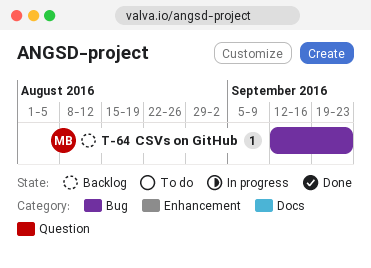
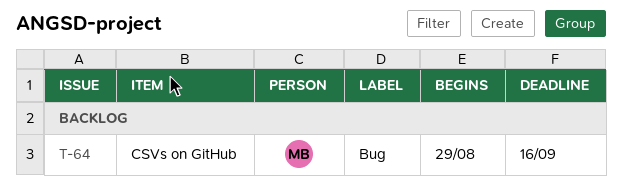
T-64, start: Sep 12 -> Aug 29
T-64, due: Sep 23 -> Sep 16

